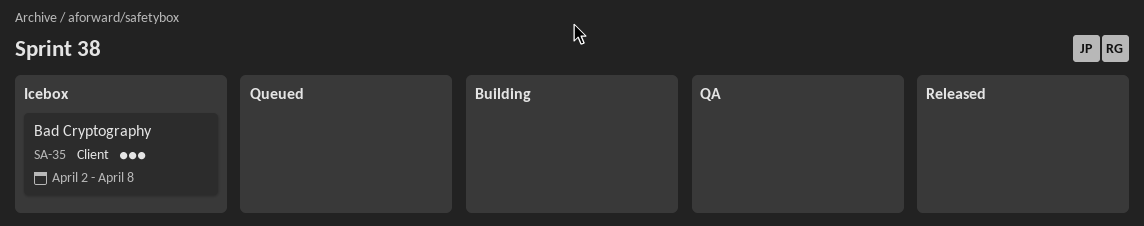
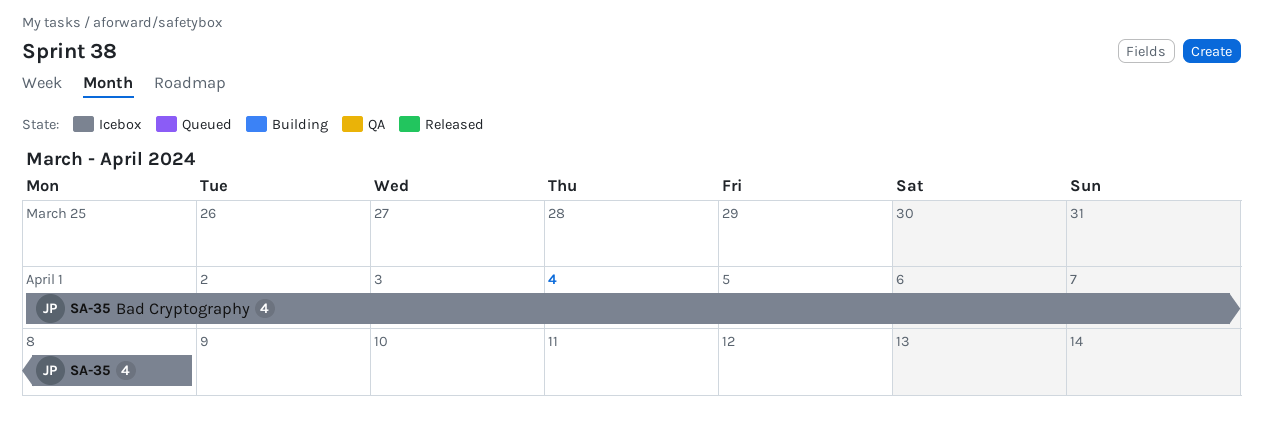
SA-35, estimate: 3 -> 4
SA-35, start: Apr 2 -> Apr 1

